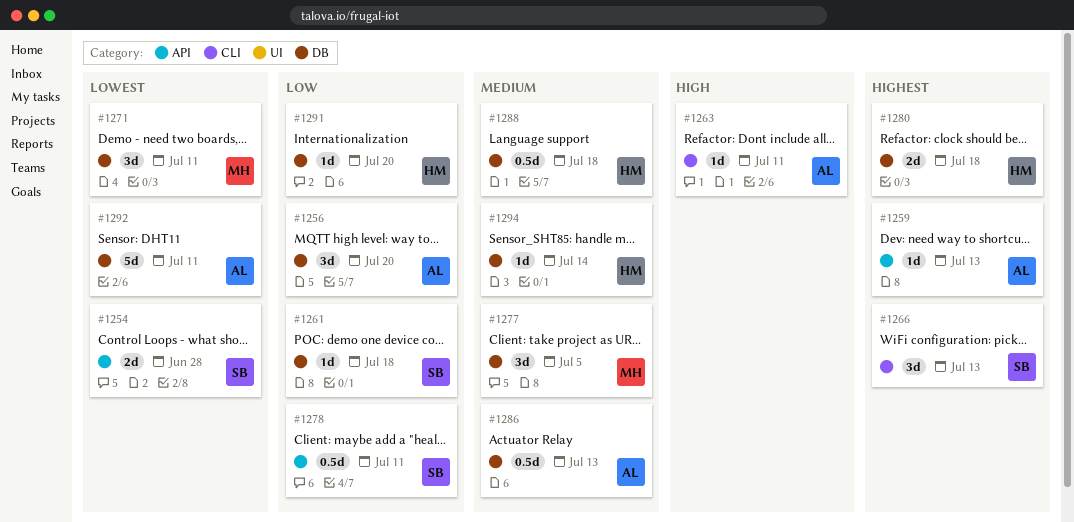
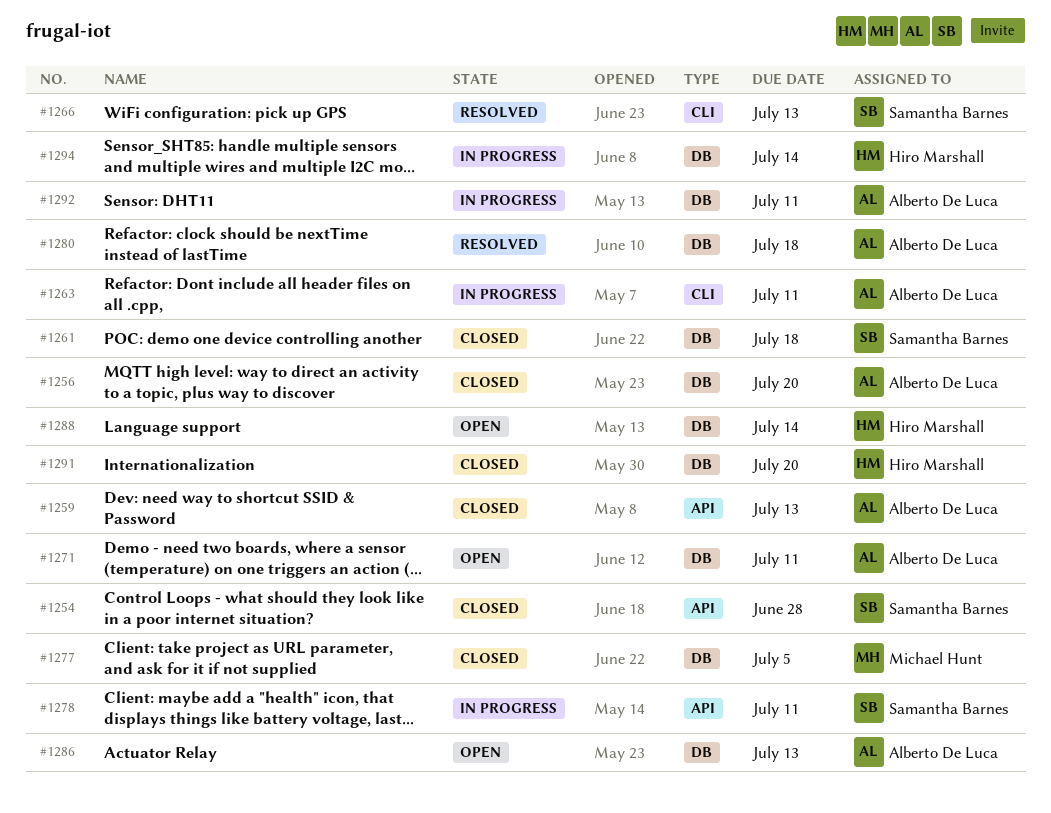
#1271, owner: Michael Hunt -> Alberto De Luca
#1280, owner: Hiro Marshall -> Alberto De Luca
#1288, due: Jul 18 -> Jul 14

